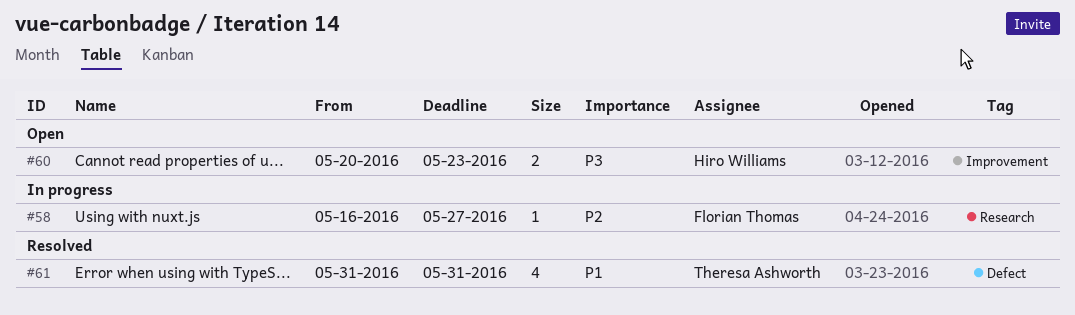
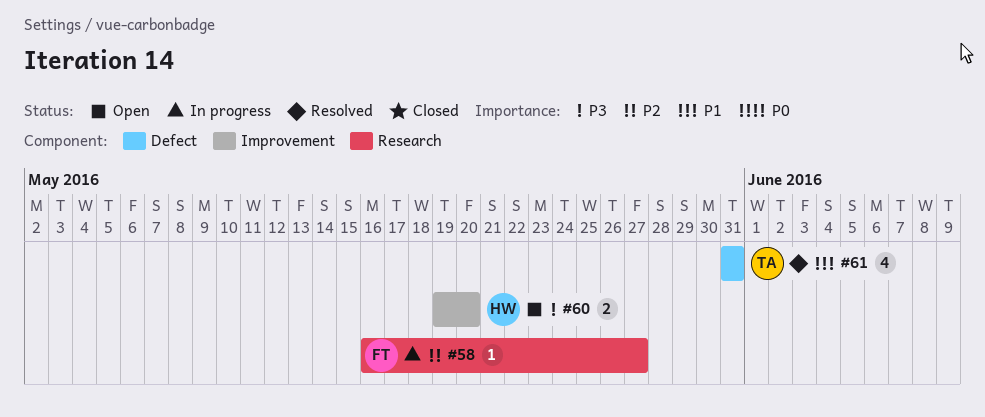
#60, start: May 20 -> May 19
#60, due: May 23 -> May 20

